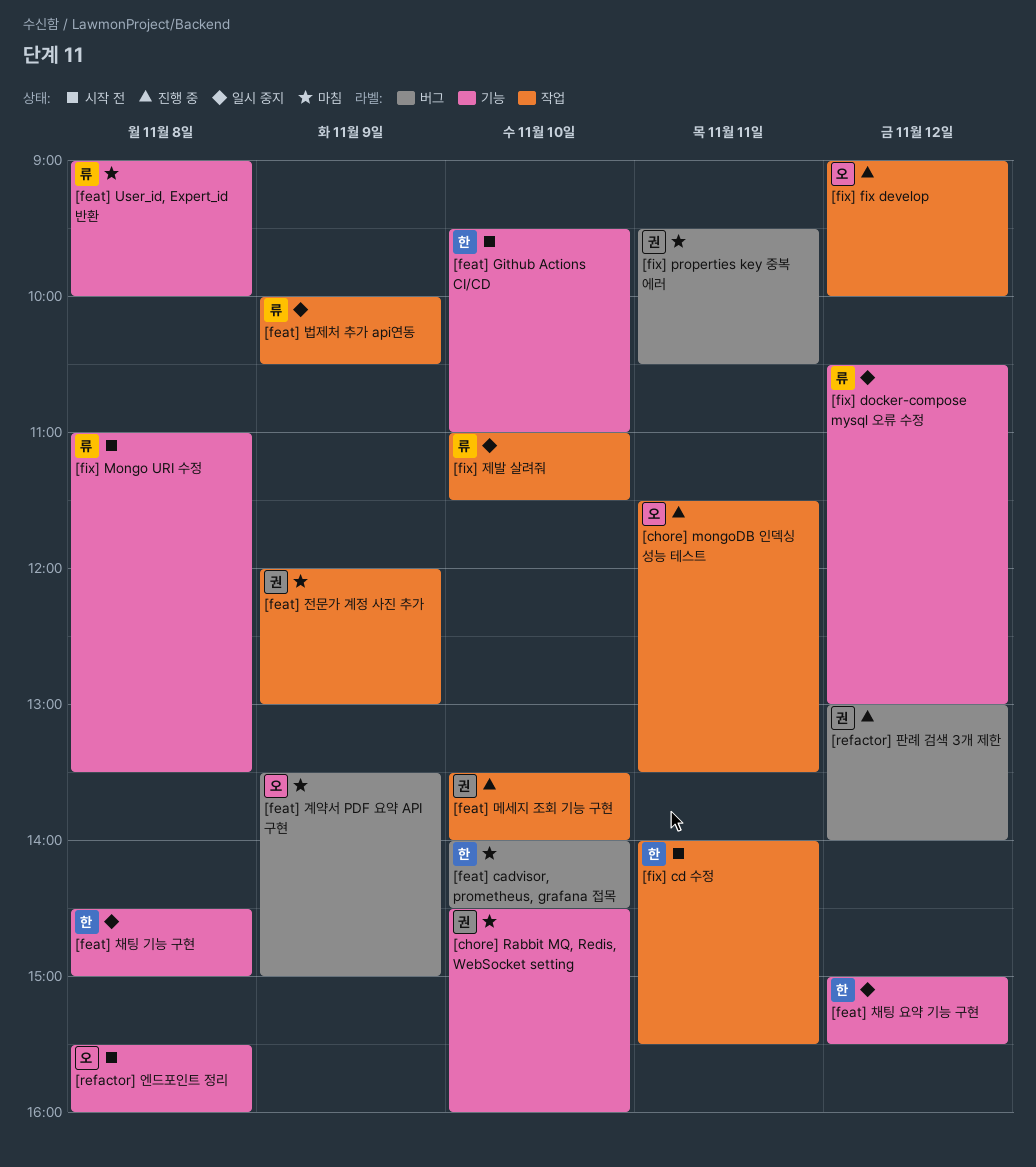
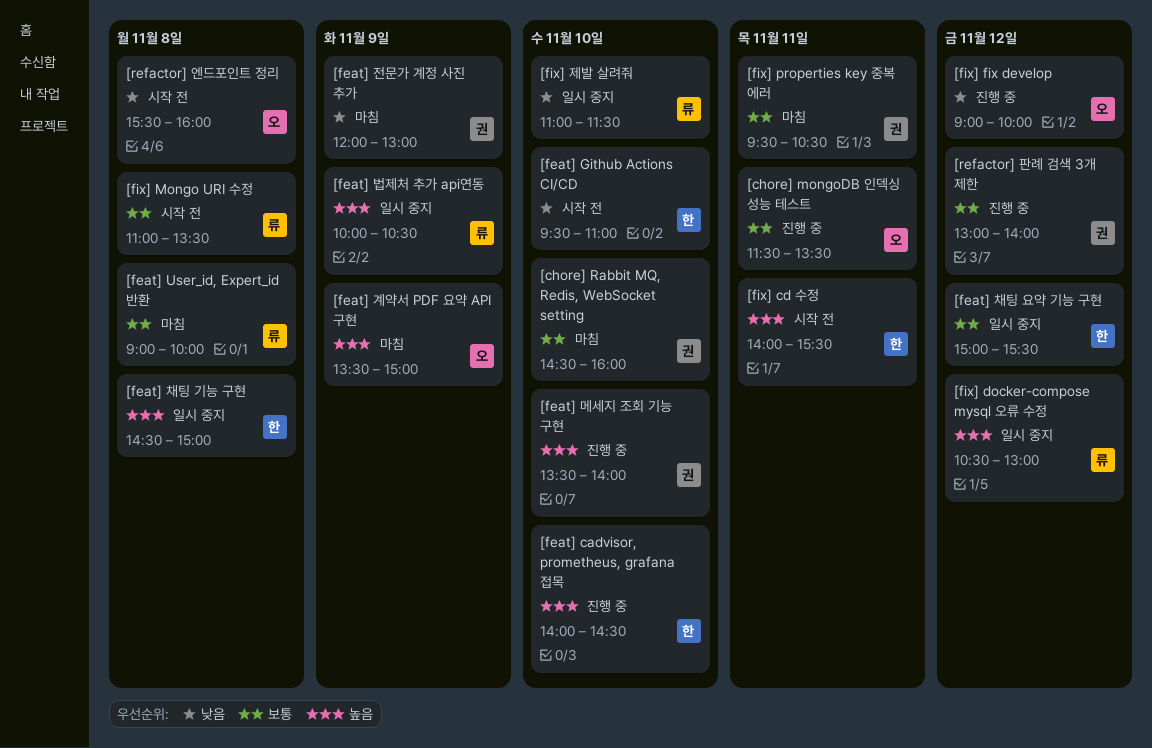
[feat] cadvisor, prometheus, grafana 접목, status: 마침 -> 진행 중

